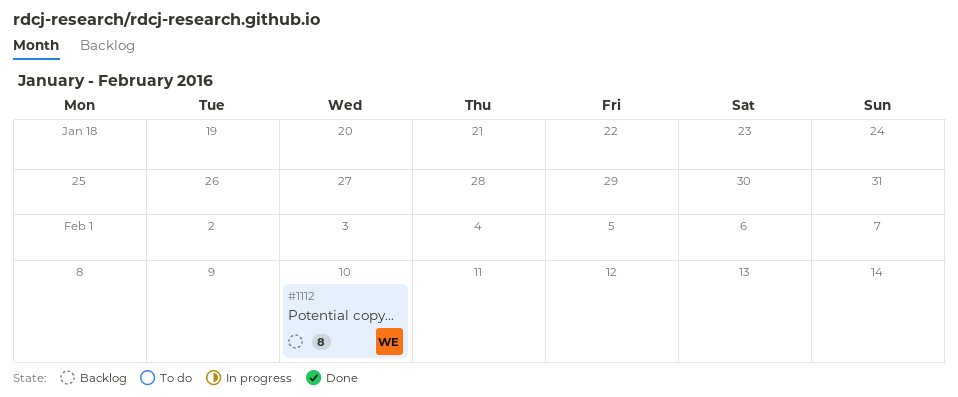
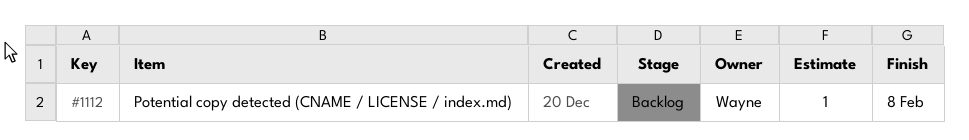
#1112, estimate: 8 -> 1
#1112, due: Feb 10 -> Feb 8

